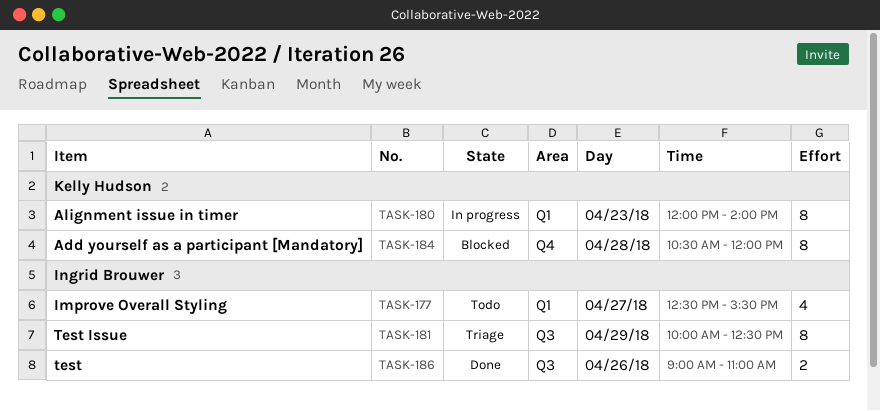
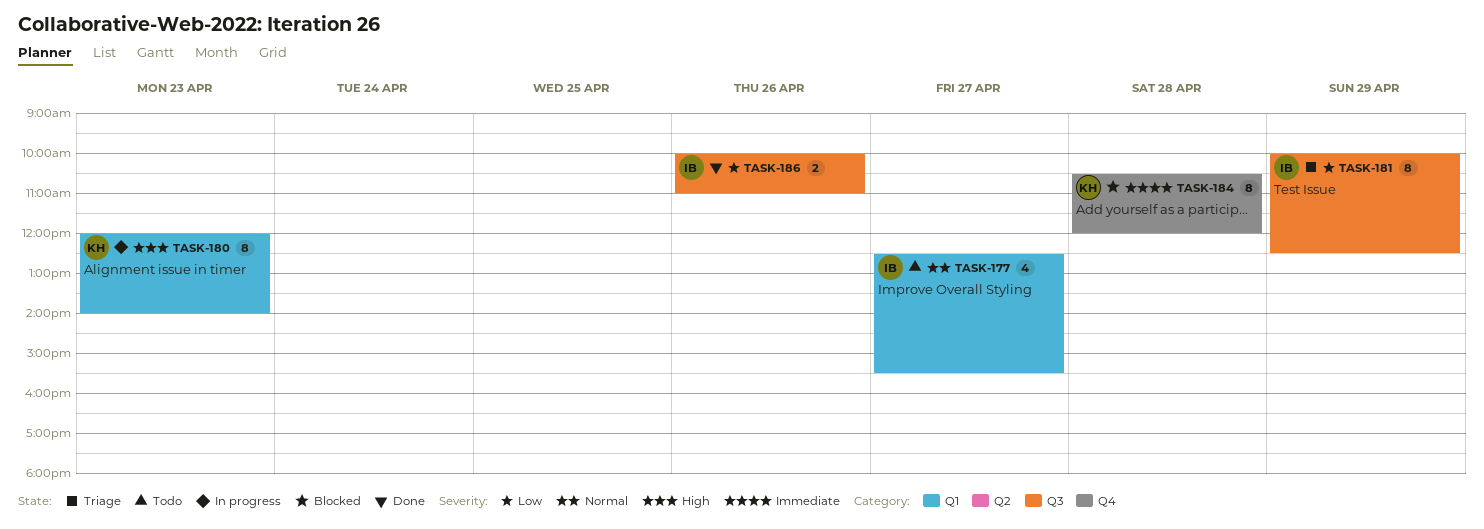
TASK-186, begins: 09:00 -> 10:00

